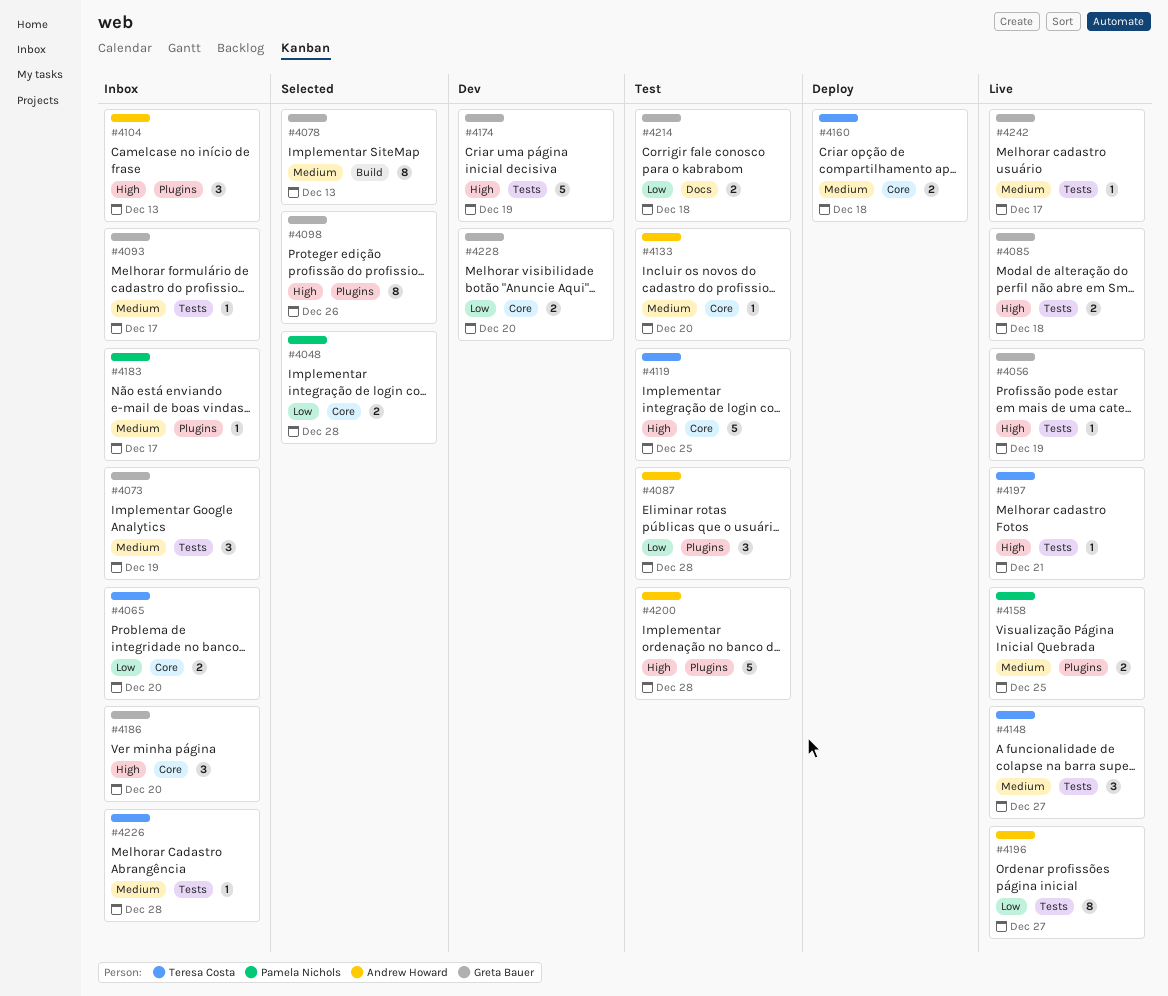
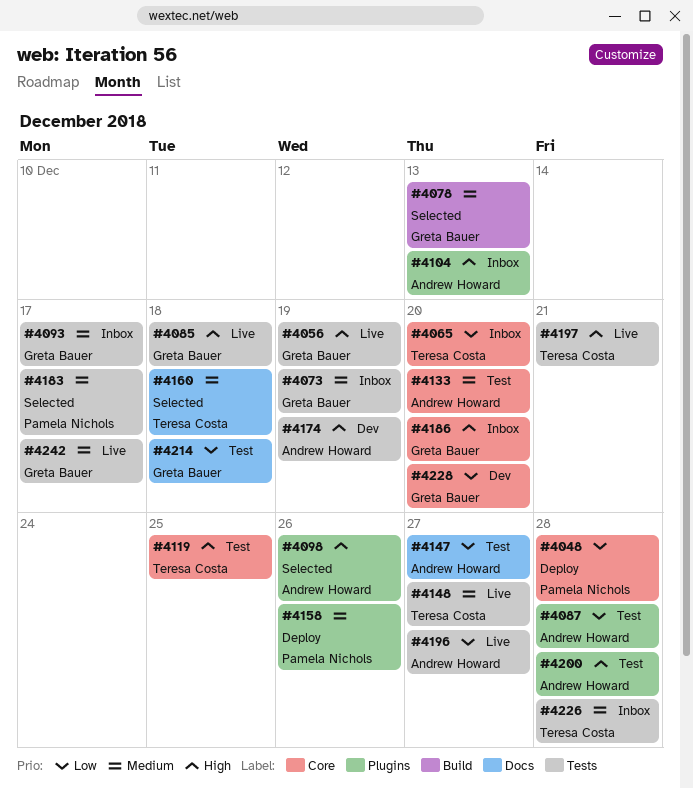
#4048, status: Selected -> Deploy
#4098, owner: Greta Bauer -> Andrew Howard
#4147: none -> present
#4158, status: Live -> Deploy
#4158, due: Dec 25 -> Dec 26
#4160, status: Deploy -> Selected
#4160, label: Core -> Docs
#4174, owner: Greta Bauer -> Andrew Howard
#4183, status: Inbox -> Selected
#4183, label: Plugins -> Tests

